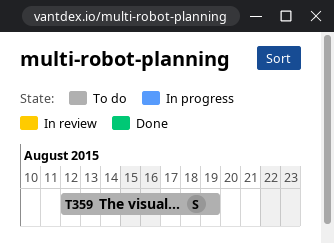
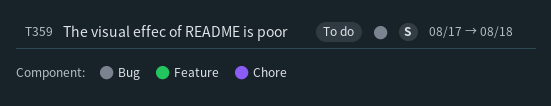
T359, start: Aug 12 -> Aug 17
T359, due: Aug 19 -> Aug 18

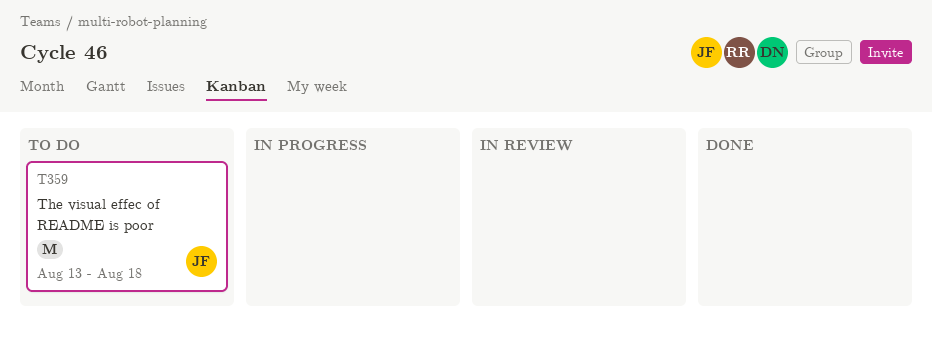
T359, estimate: S -> M
T359, start: Aug 17 -> Aug 13

